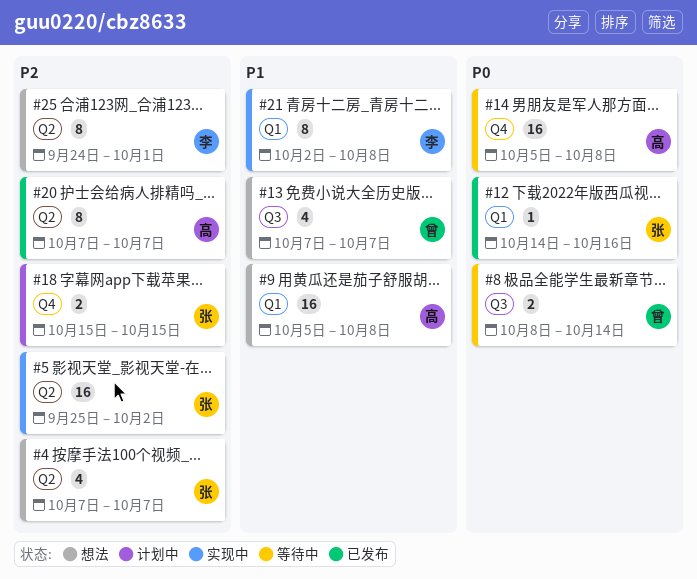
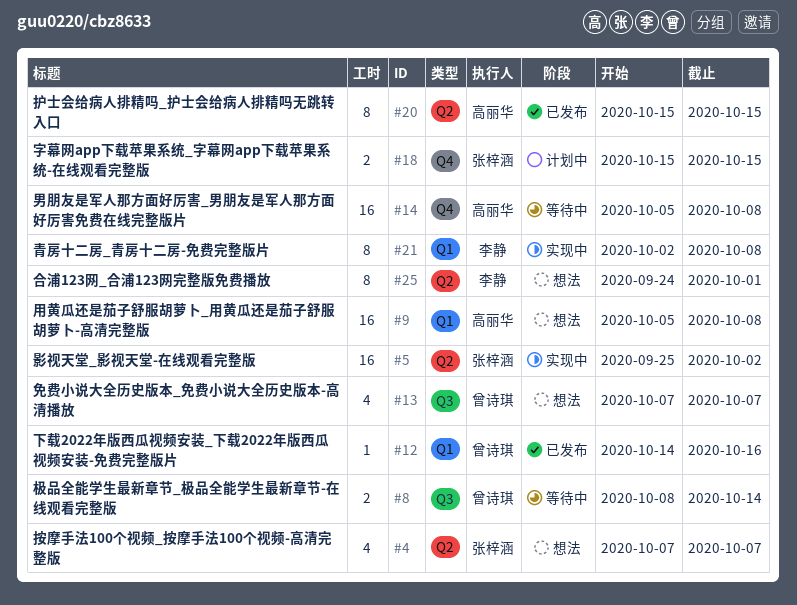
#12, owner: 张梓涵 -> 曾诗琪
#20, start: Oct 7 -> Oct 15
#20, due: Oct 7 -> Oct 15

